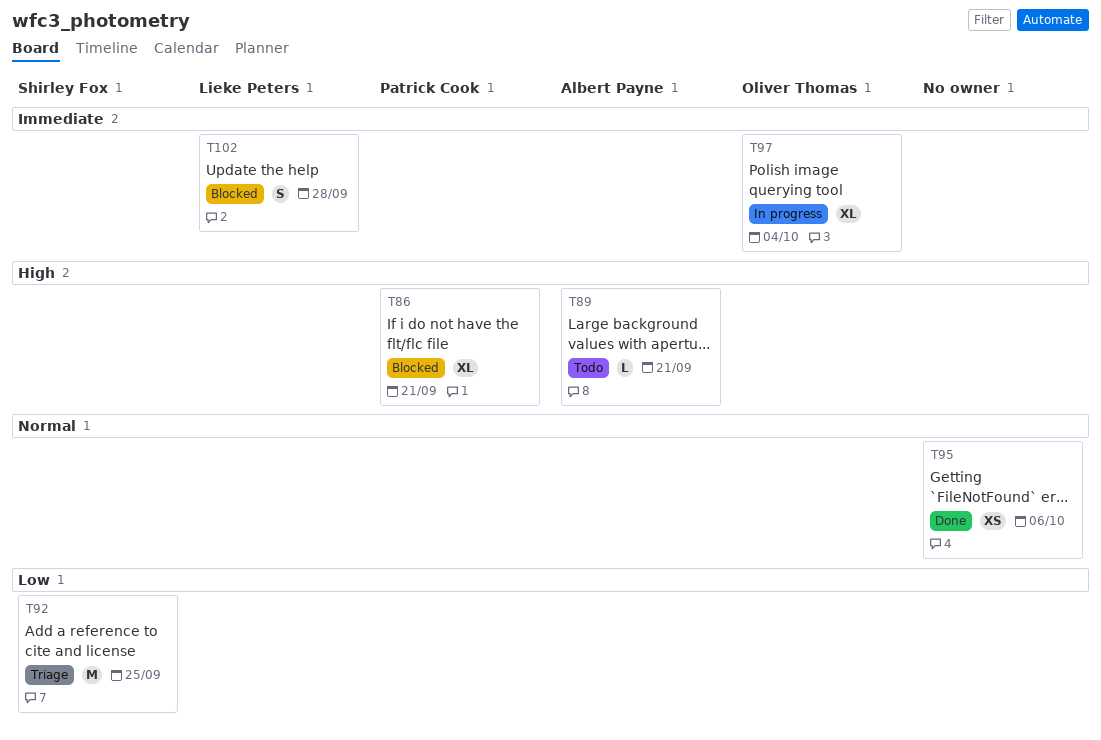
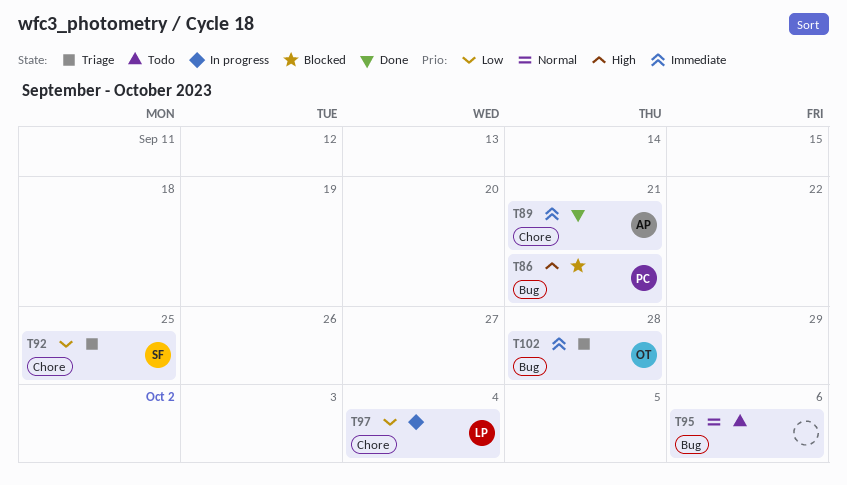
T89, status: Todo -> Done
T89, priority: High -> Immediate
T95, status: Done -> Todo
T97, owner: Oliver Thomas -> Lieke Peters
T97, priority: Immediate -> Low
T102, status: Blocked -> Triage
T102, owner: Lieke Peters -> Oliver Thomas

